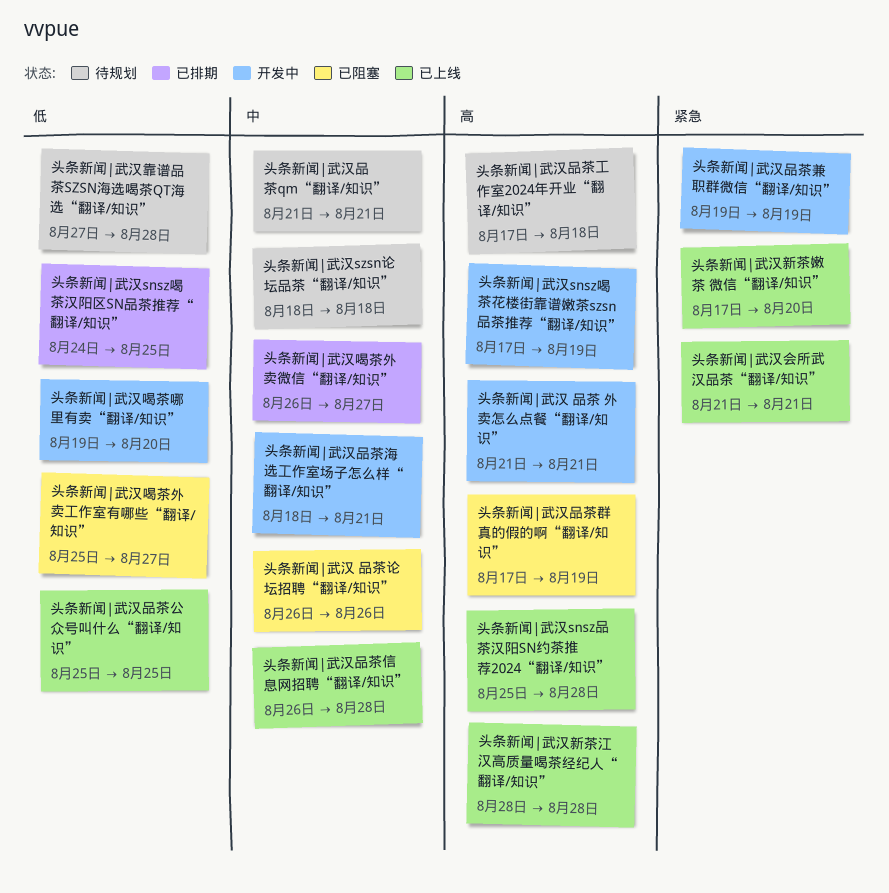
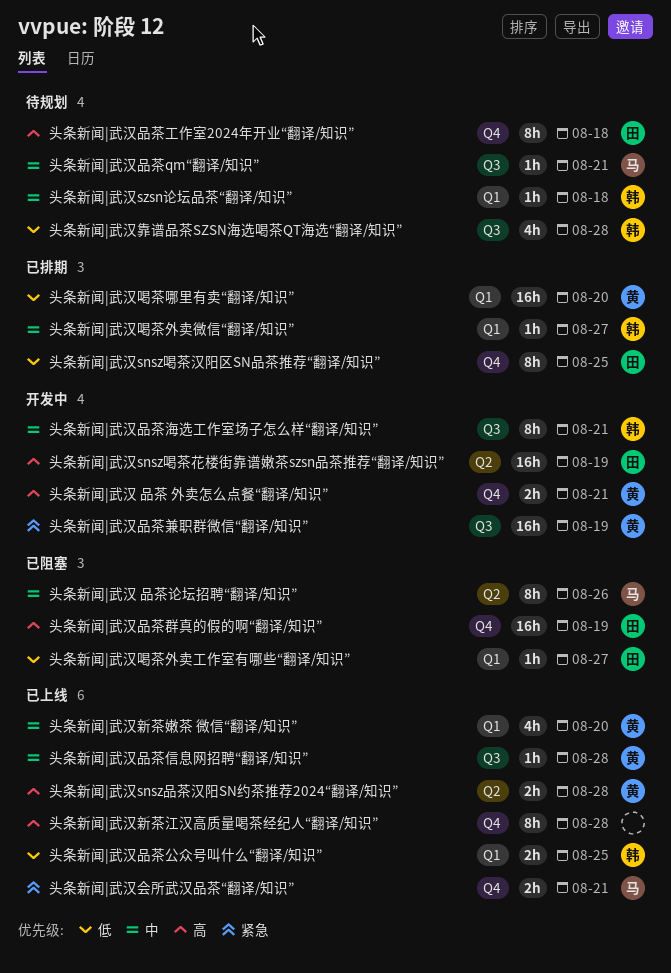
头条新闻|武汉喝茶哪里有卖“翻译/知识”, status: 开发中 -> 已排期
头条新闻|武汉新茶嫩茶 微信“翻译/知识”, priority: 紧急 -> 中

